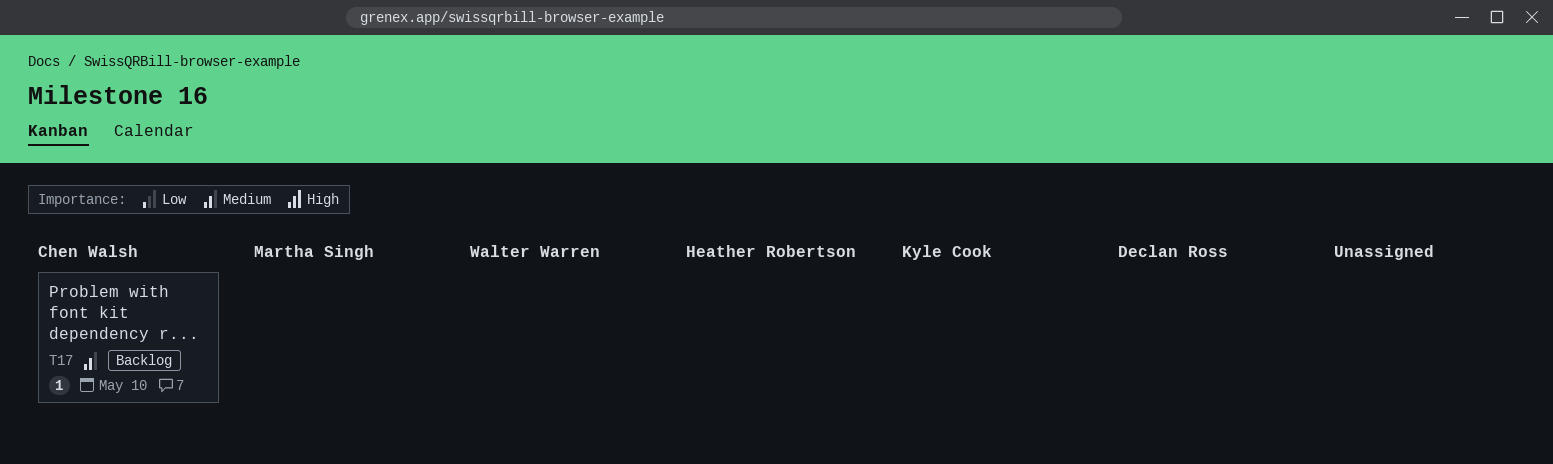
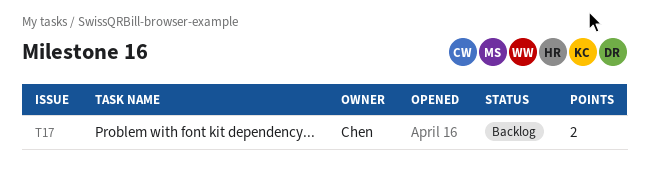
T17, estimate: 1 -> 2

